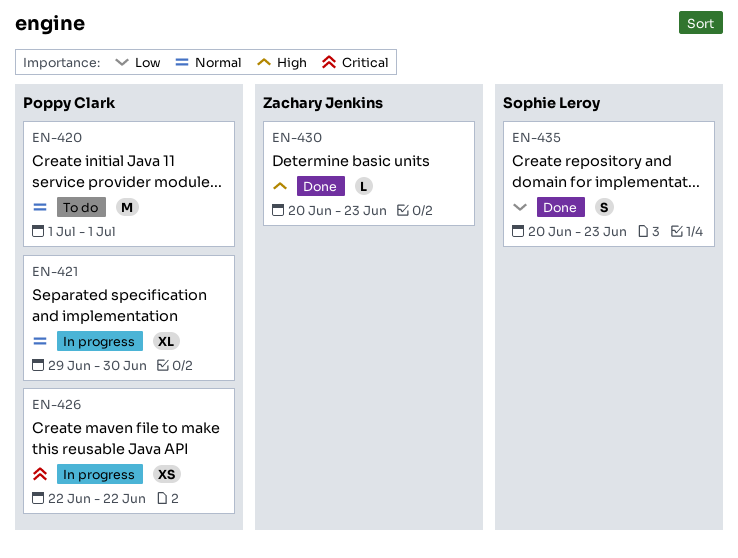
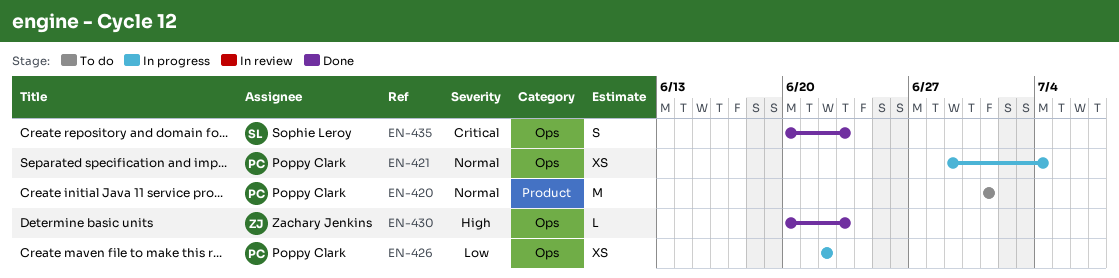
EN-421, estimate: XL -> XS
EN-421, due: Jun 30 -> Jul 4
EN-426, priority: Critical -> Low
EN-435, priority: Low -> Critical

